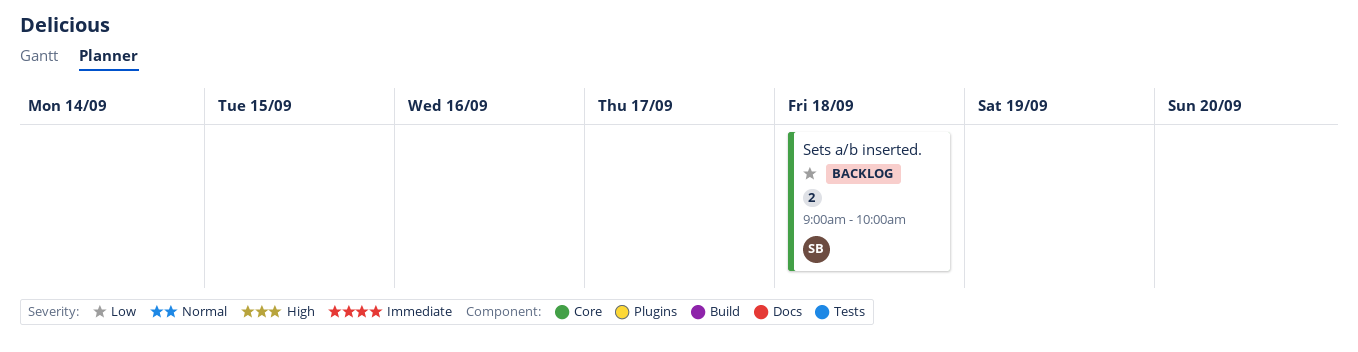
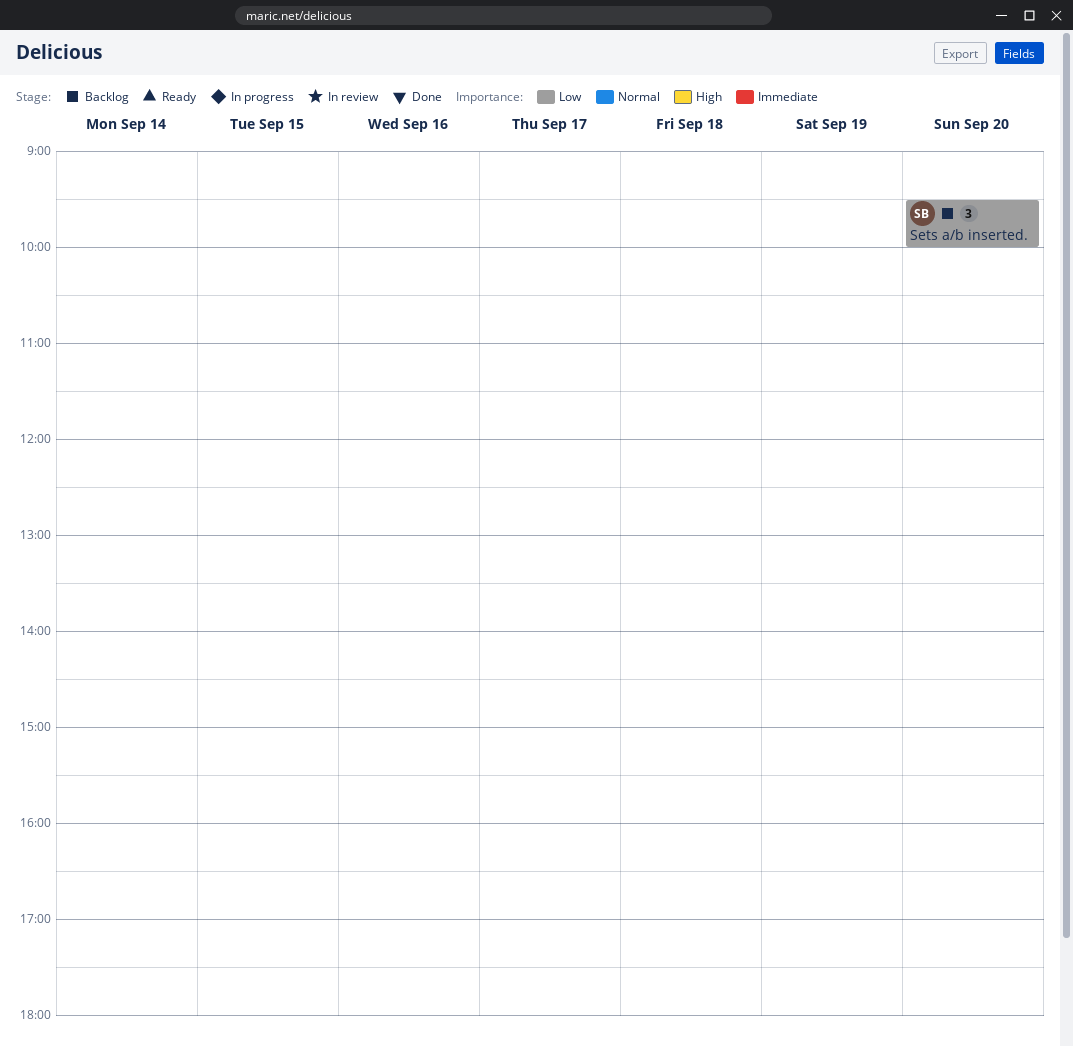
Sets a/b inserted., estimate: 2 -> 3
Sets a/b inserted., day: Sep 18 -> Sep 20
Sets a/b inserted., begins: 09:00 -> 09:30

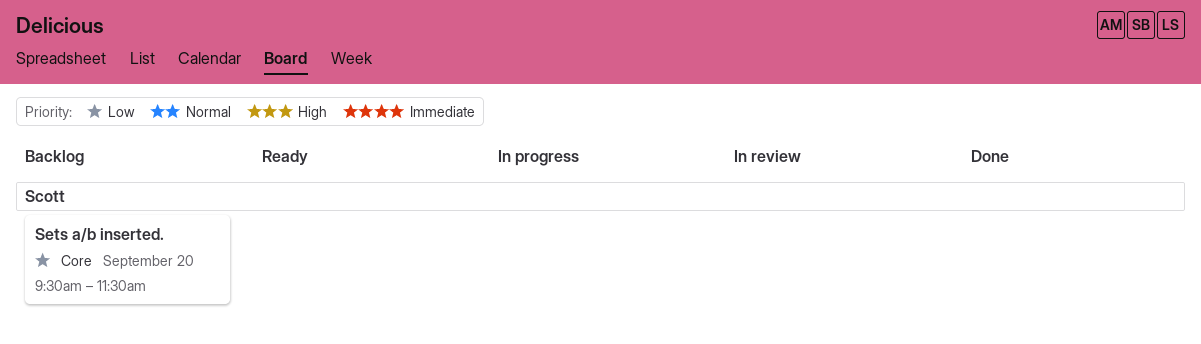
Sets a/b inserted., ends: 10:00 -> 11:30

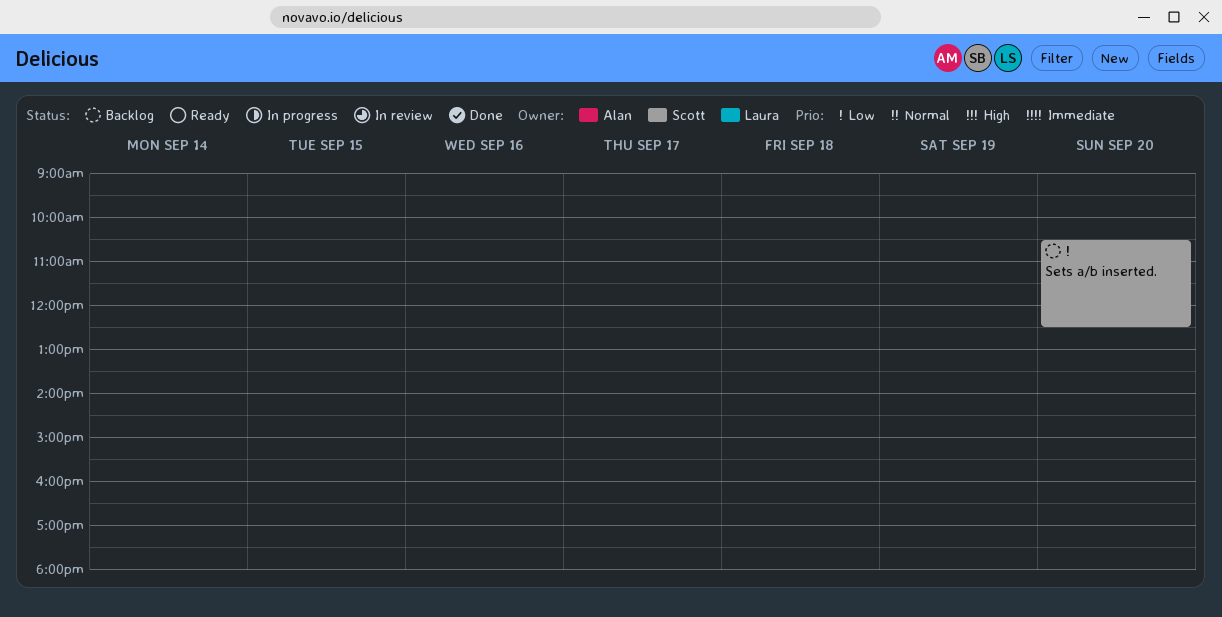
Sets a/b inserted., begins: 09:30 -> 10:30
Sets a/b inserted., ends: 11:30 -> 12:30

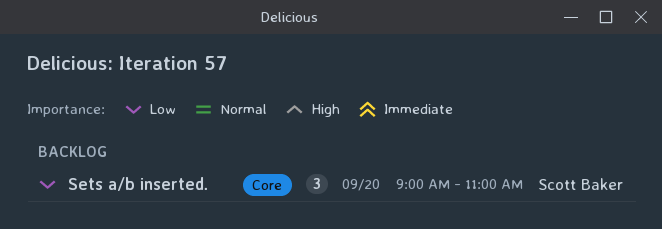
Sets a/b inserted., begins: 10:30 -> 09:00
Sets a/b inserted., ends: 12:30 -> 11:00

